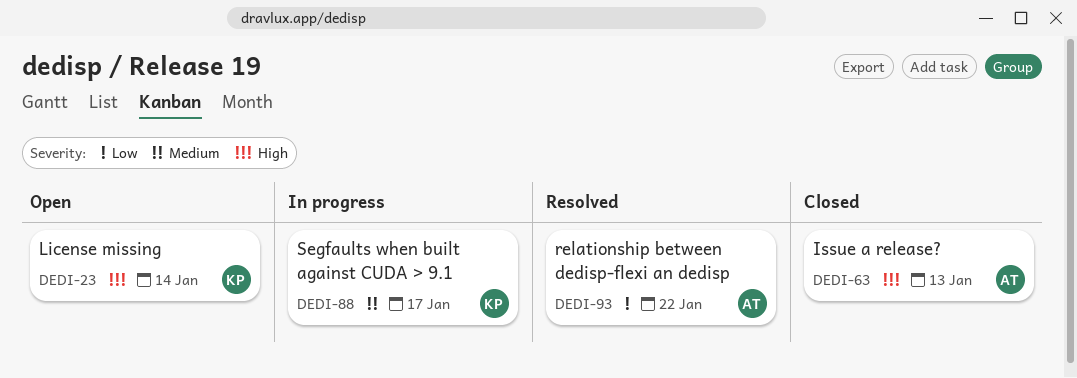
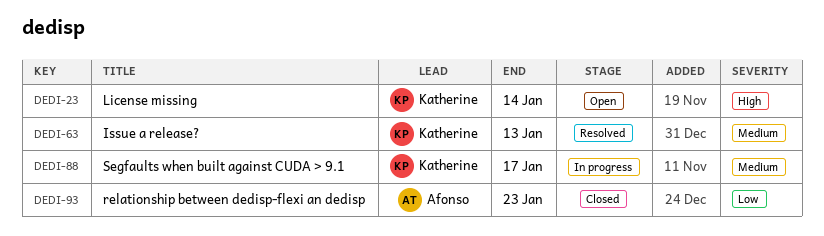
DEDI-63, status: Closed -> Resolved
DEDI-63, owner: Afonso -> Katherine
DEDI-63, priority: High -> Medium
DEDI-93, status: Resolved -> Closed
DEDI-93, due: Jan 22 -> Jan 23

